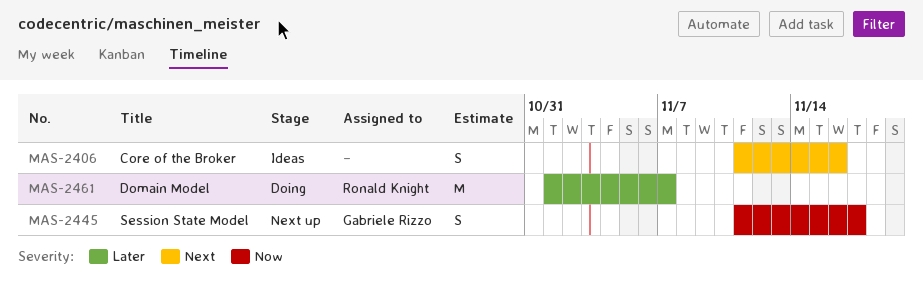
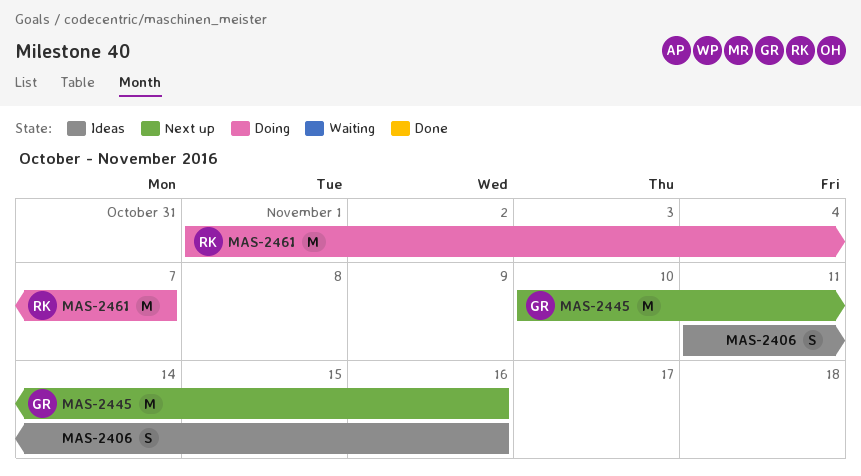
MAS-2445, estimate: S -> M
MAS-2445, start: Nov 11 -> Nov 10
MAS-2445, due: Nov 17 -> Nov 16

